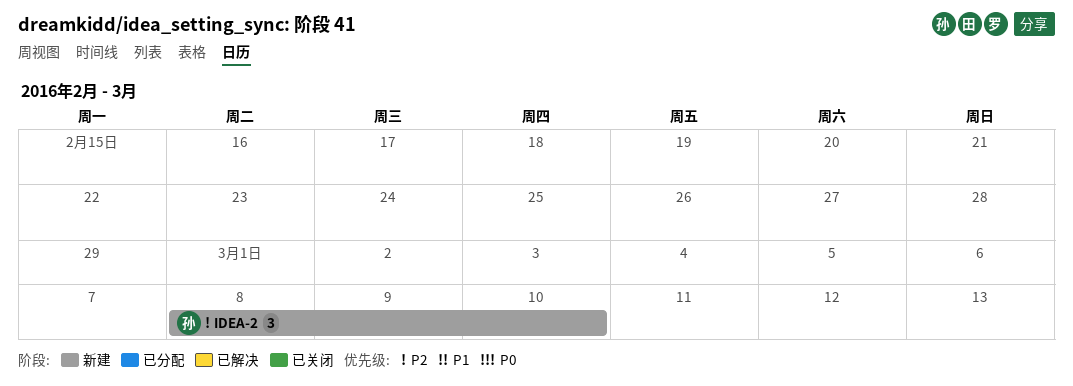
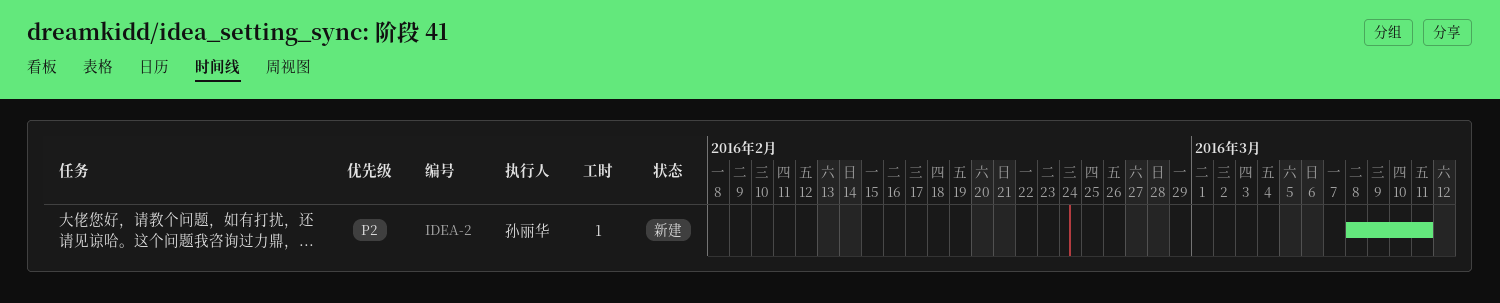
IDEA-2, estimate: 3 -> 1
IDEA-2, due: Mar 10 -> Mar 11

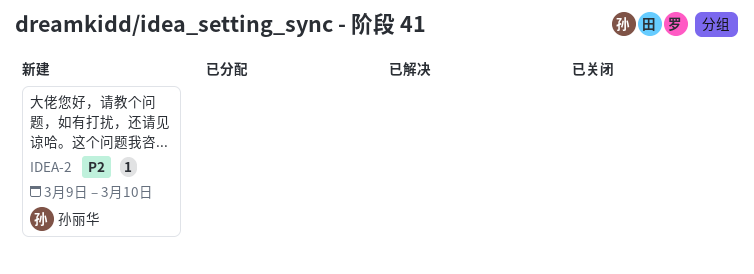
IDEA-2, start: Mar 8 -> Mar 9
IDEA-2, due: Mar 11 -> Mar 10

